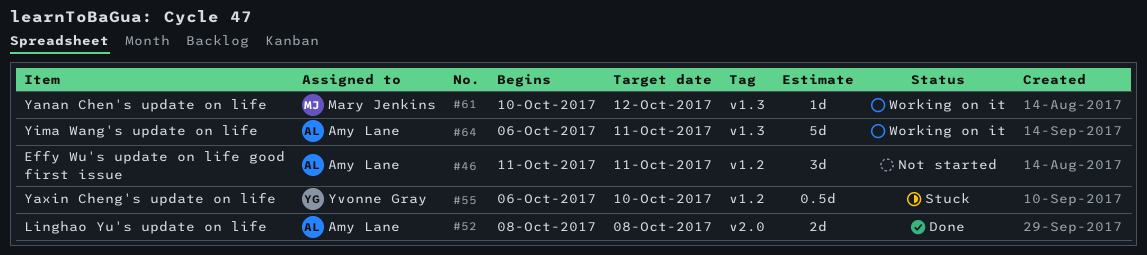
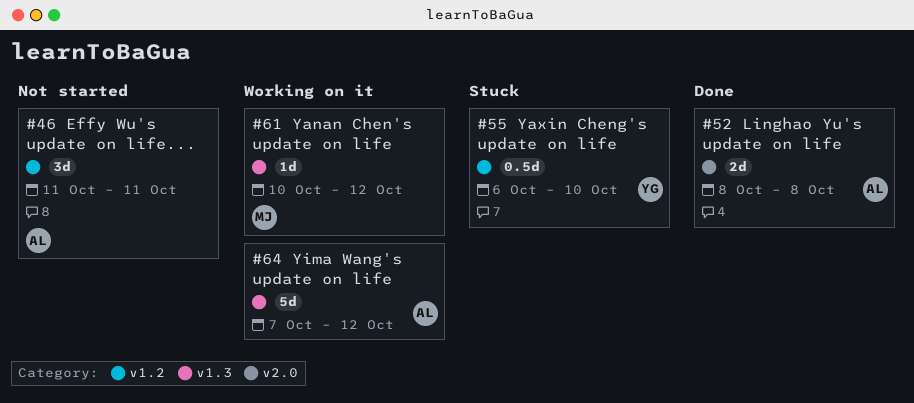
#64, start: Oct 6 -> Oct 7
#64, due: Oct 11 -> Oct 12

